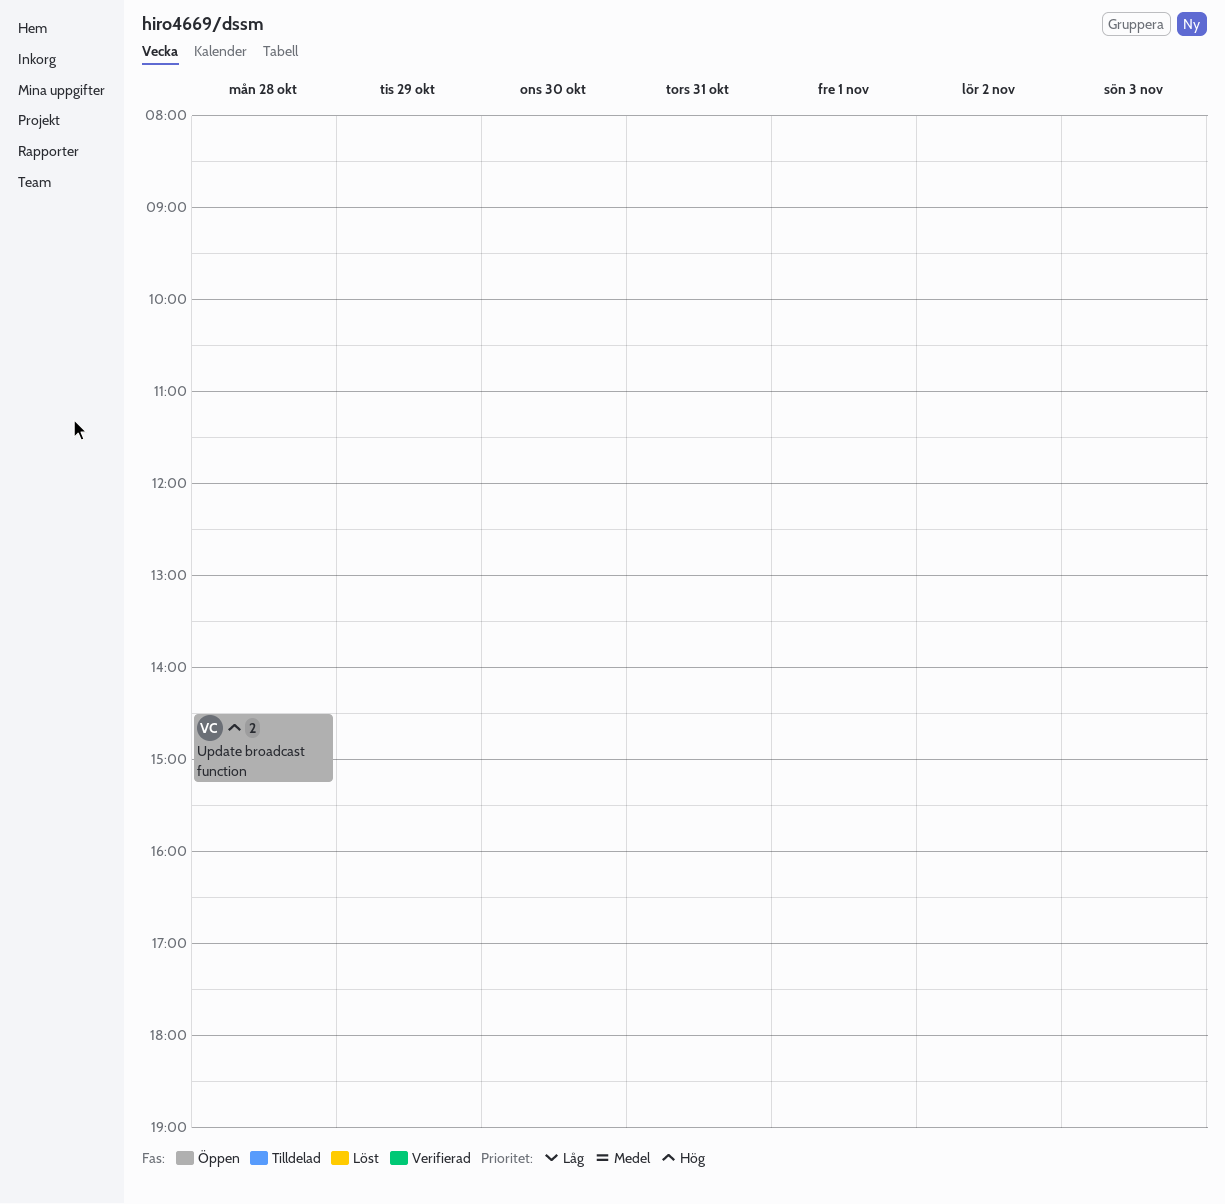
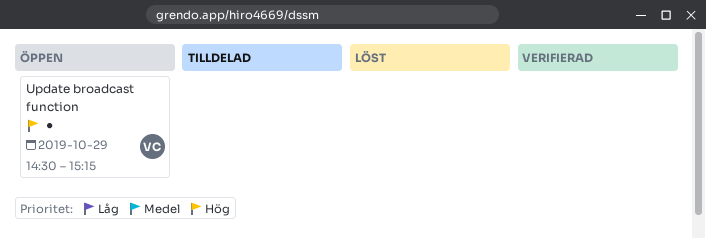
Update broadcast function, estimate: 2 -> 1
Update broadcast function, day: Oct 28 -> Oct 29

